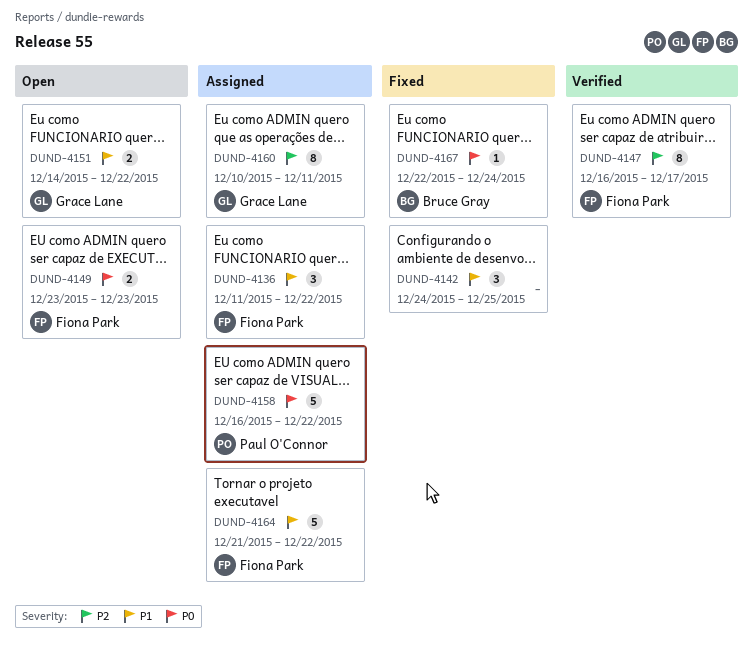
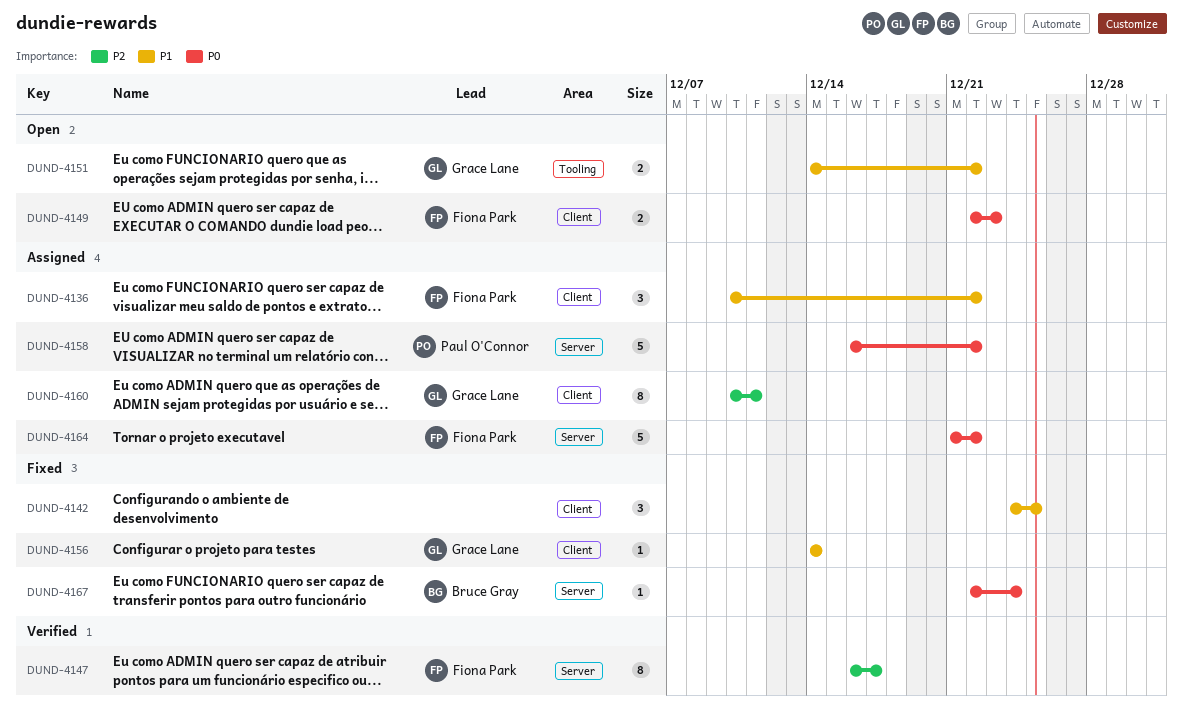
DUND-4136, start: Dec 11 -> Dec 10
DUND-4149, start: Dec 23 -> Dec 22
DUND-4156: none -> present
DUND-4164, priority: P1 -> P0

